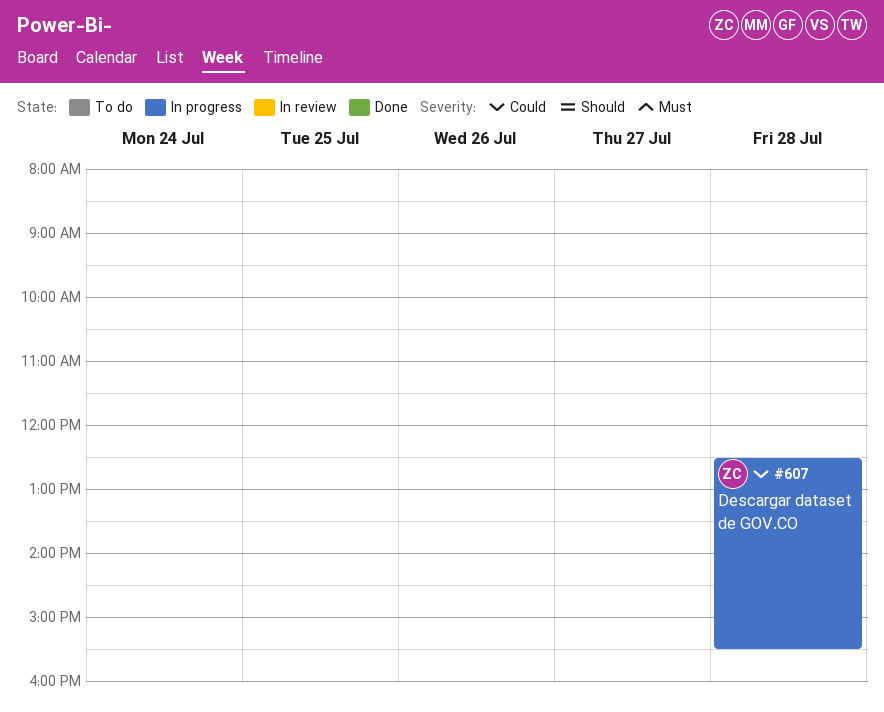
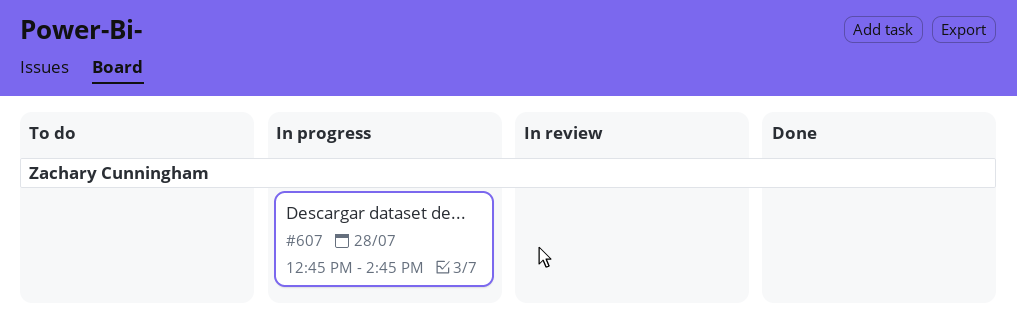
#607, begins: 12:30 -> 12:45
#607, ends: 15:30 -> 14:45

